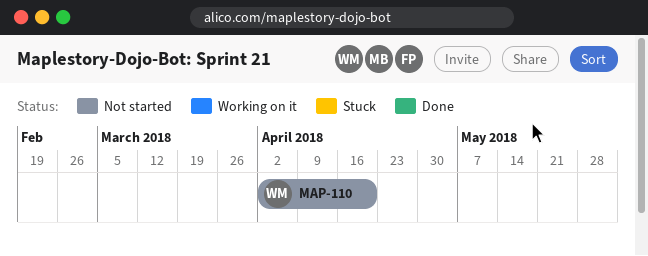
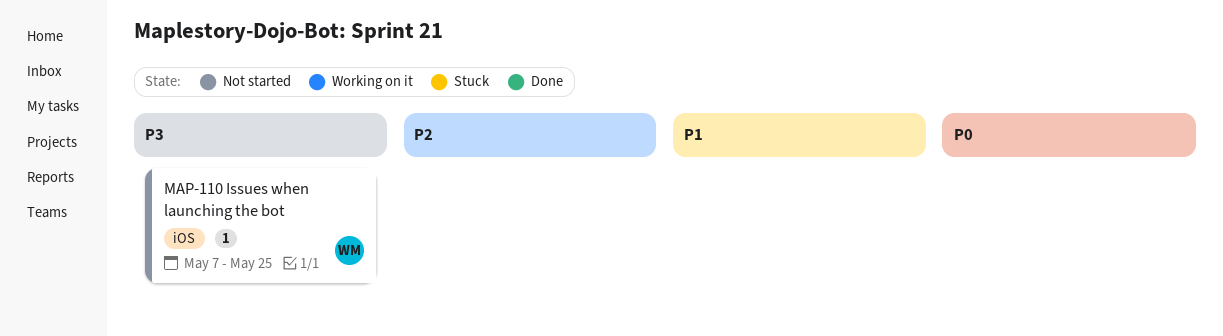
MAP-110, start: Apr 2 -> May 7
MAP-110, due: Apr 20 -> May 25

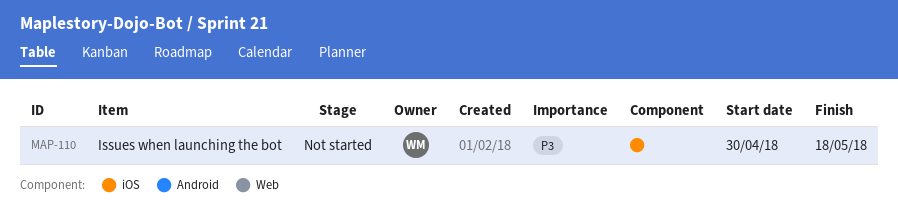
MAP-110, start: May 7 -> Apr 30
MAP-110, due: May 25 -> May 18

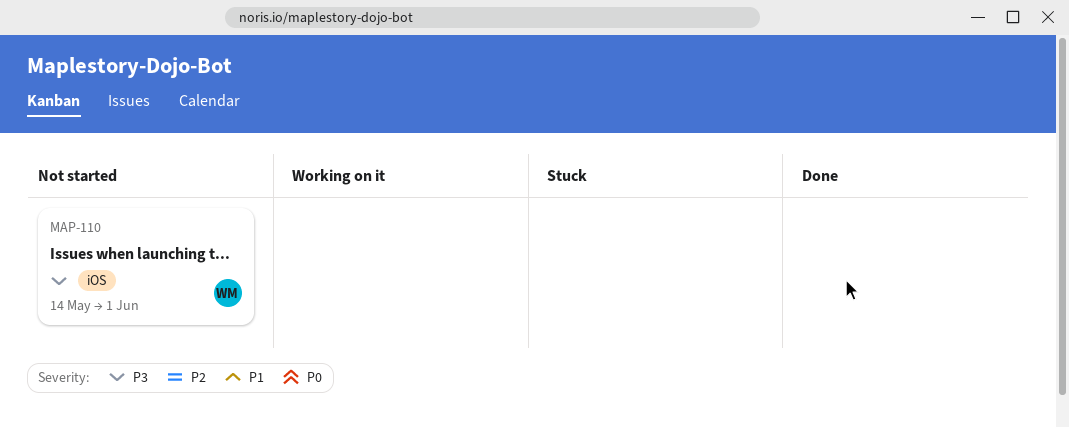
MAP-110, start: Apr 30 -> May 14
MAP-110, due: May 18 -> Jun 1

